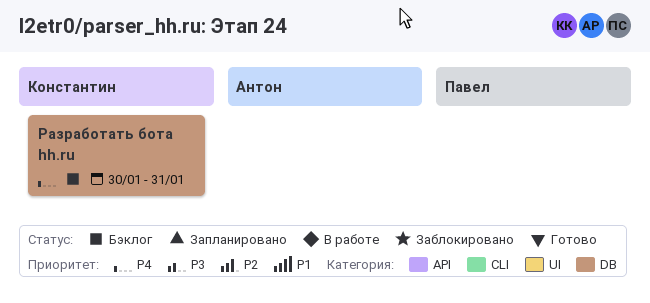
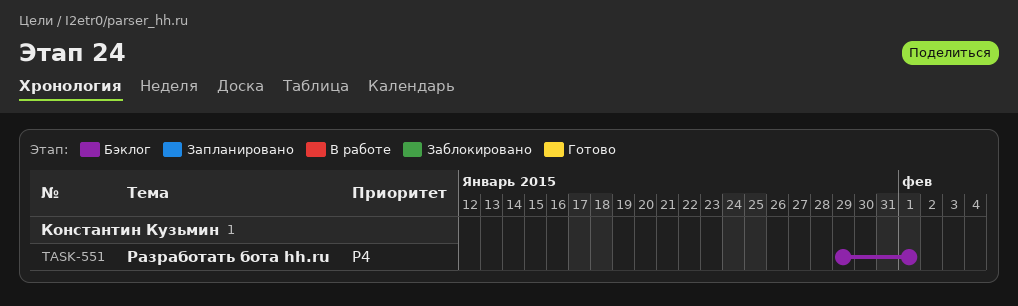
Разработать бота hh.ru, start: Jan 30 -> Jan 29
Разработать бота hh.ru, due: Jan 31 -> Feb 1

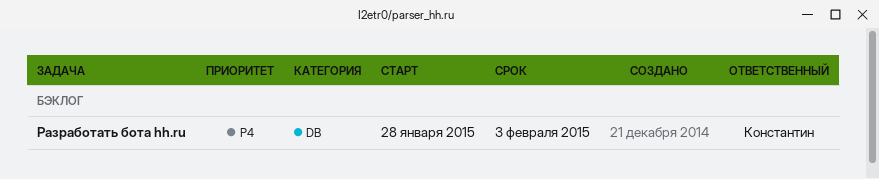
Разработать бота hh.ru, start: Jan 29 -> Jan 28
Разработать бота hh.ru, due: Feb 1 -> Feb 3

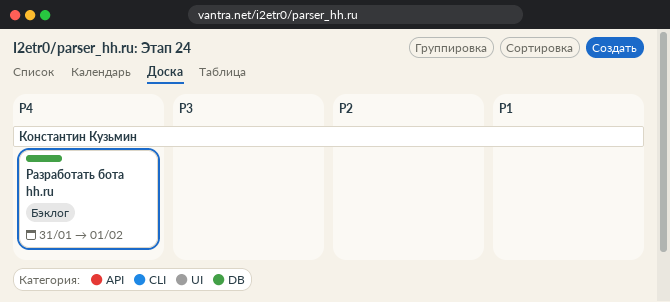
Разработать бота hh.ru, start: Jan 28 -> Jan 31
Разработать бота hh.ru, due: Feb 3 -> Feb 1

